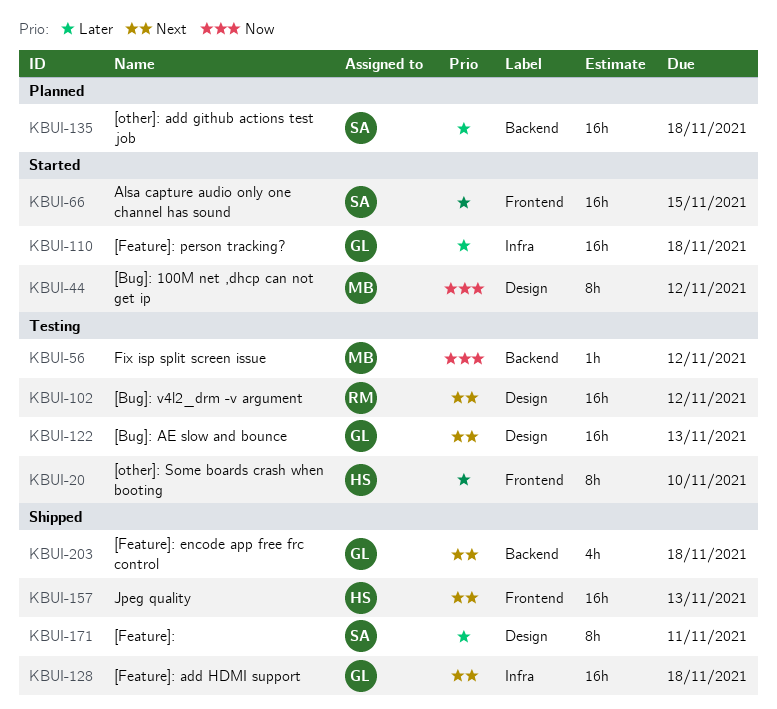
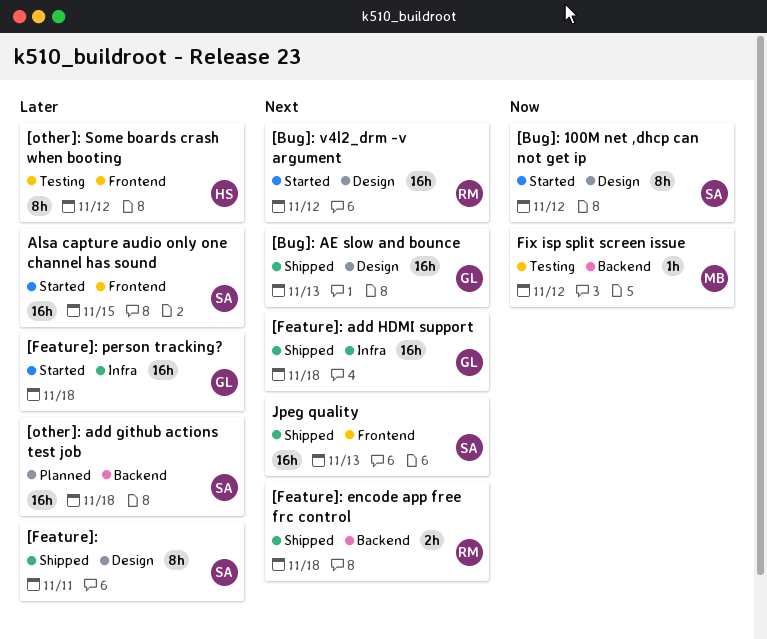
[Bug]: 100M net ,dhcp can not get ip, owner: MB -> SA
[Bug]: AE slow and bounce, status: Testing -> Shipped
[Bug]: v4l2_drm -v argument, status: Testing -> Started
[Feature]: encode app free frc control, owner: GL -> RM
[Feature]: encode app free frc control, estimate: 4h -> 2h
[other]: Some boards crash when booting, due: Nov 10 -> Nov 12
Jpeg quality, owner: HS -> SA

